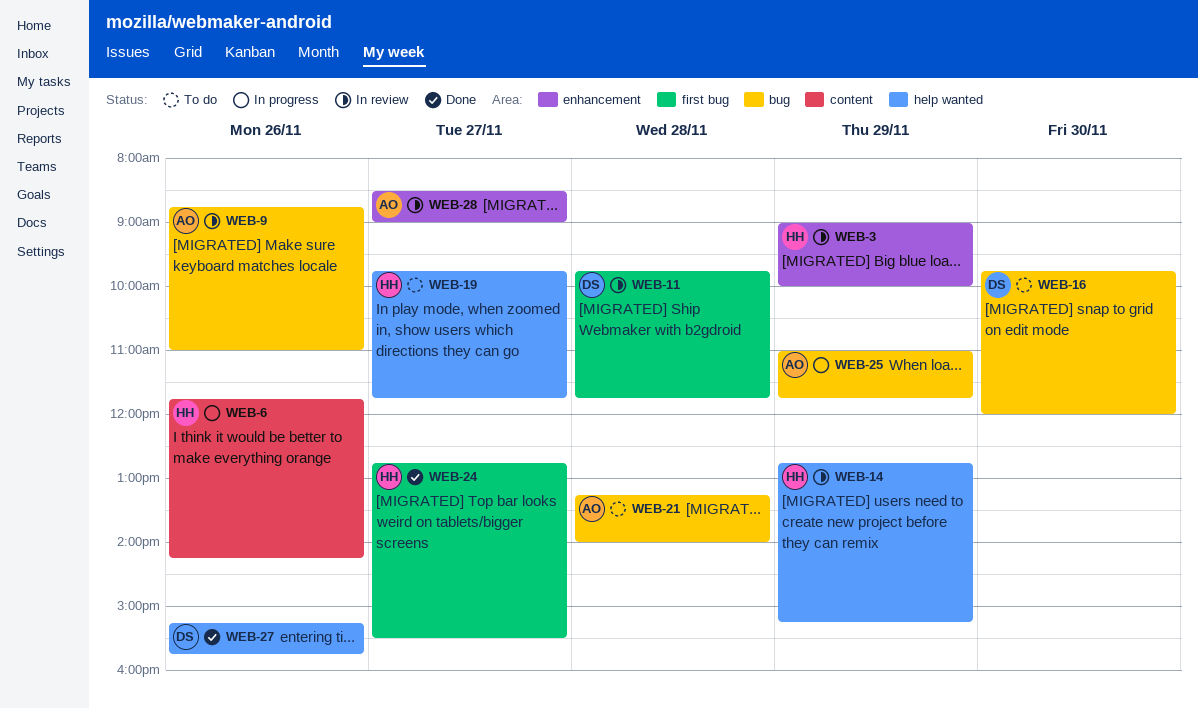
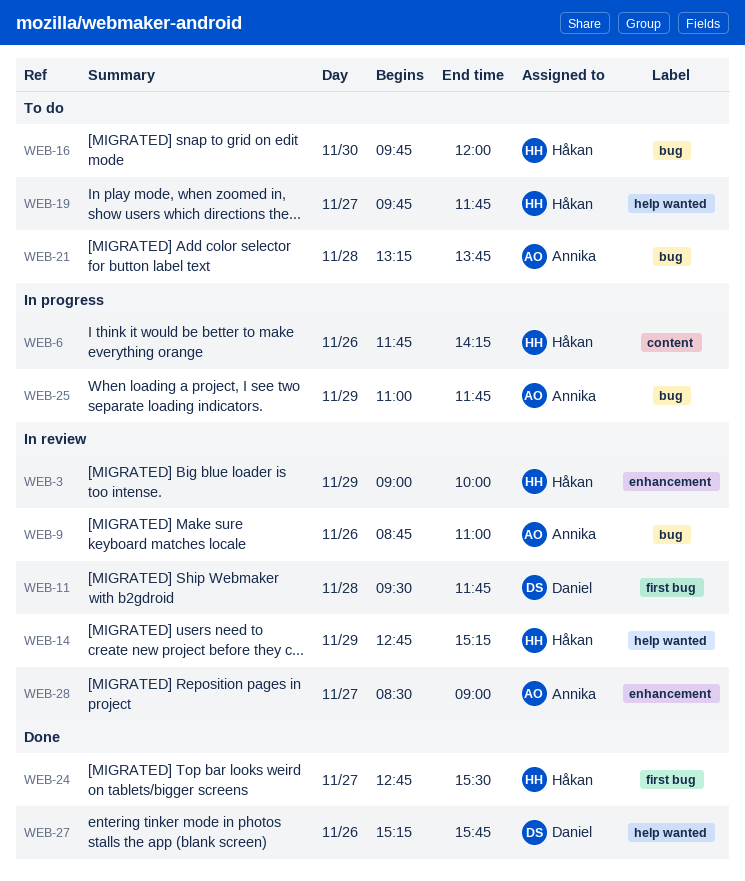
WEB-11, begins: 09:45 -> 09:30
WEB-16, owner: Daniel -> Håkan
WEB-21, ends: 14:00 -> 13:45

